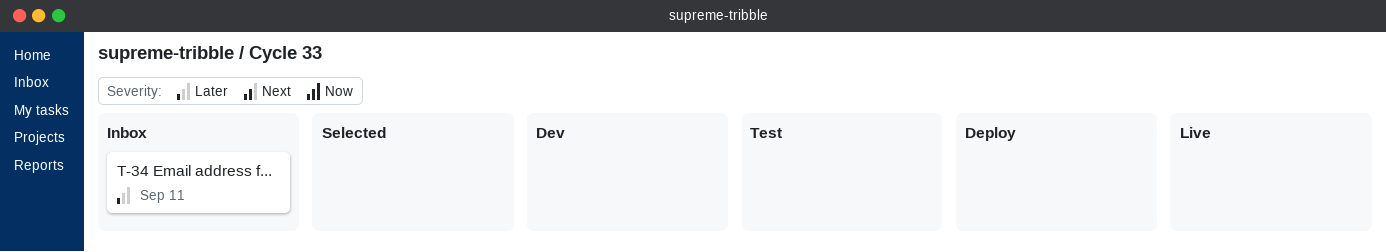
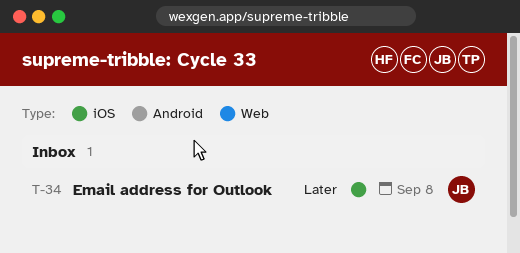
T-34, due: Sep 11 -> Sep 8

